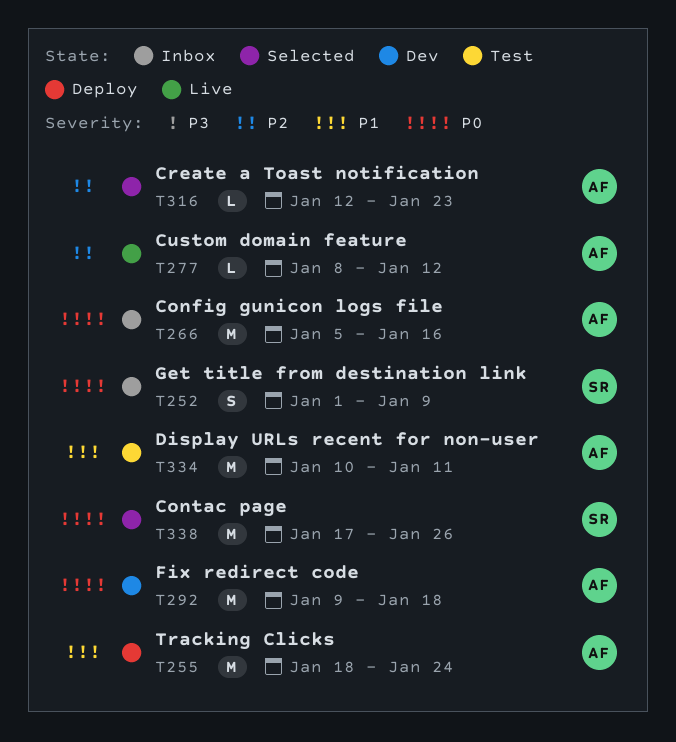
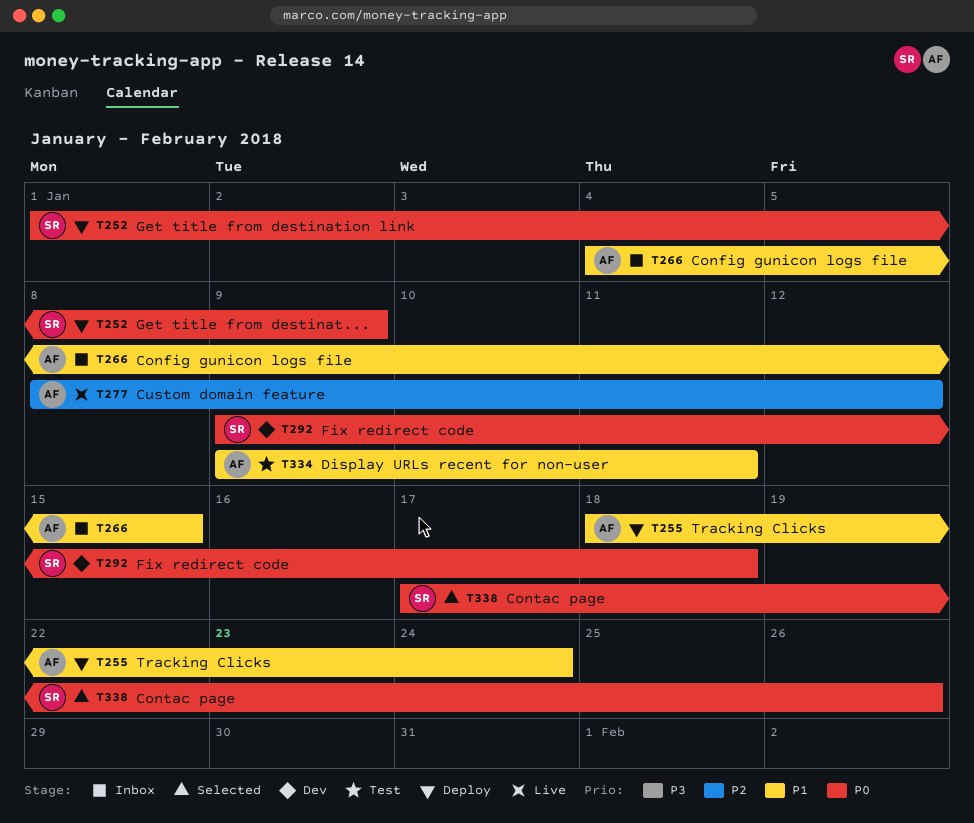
T252, status: Inbox -> Deploy
T266, priority: P0 -> P1
T266, start: Jan 5 -> Jan 4
T266, due: Jan 16 -> Jan 15
T292, owner: AF -> SR
T316: present -> none
T334, start: Jan 10 -> Jan 9

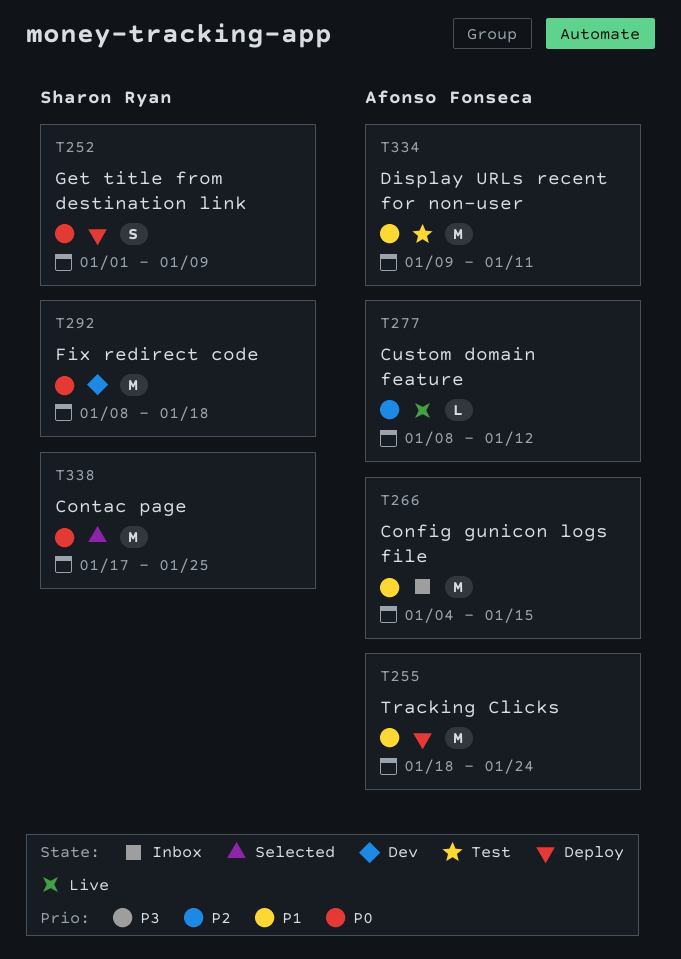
T292, start: Jan 9 -> Jan 8
T338, due: Jan 26 -> Jan 25

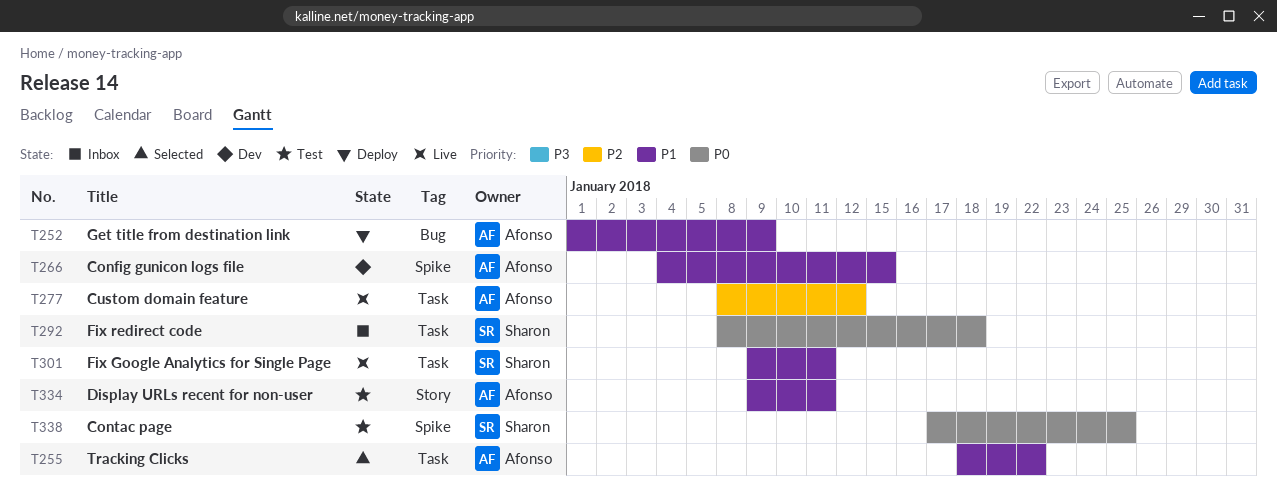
T252, owner: Sharon Ryan -> Afonso Fonseca
T252, priority: P0 -> P1
T255, status: Deploy -> Selected
T255, due: Jan 24 -> Jan 22
T266, status: Inbox -> Dev
T292, status: Dev -> Inbox
T301: none -> present
T338, status: Selected -> Test

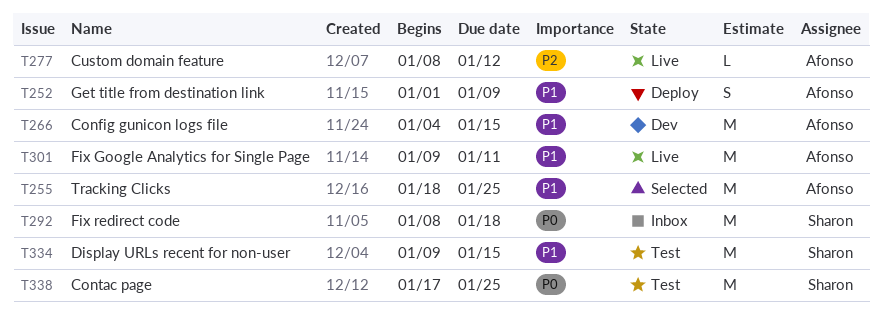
T255, due: Jan 22 -> Jan 25
T301, owner: Sharon -> Afonso
T334, owner: Afonso -> Sharon
T334, due: Jan 11 -> Jan 15

